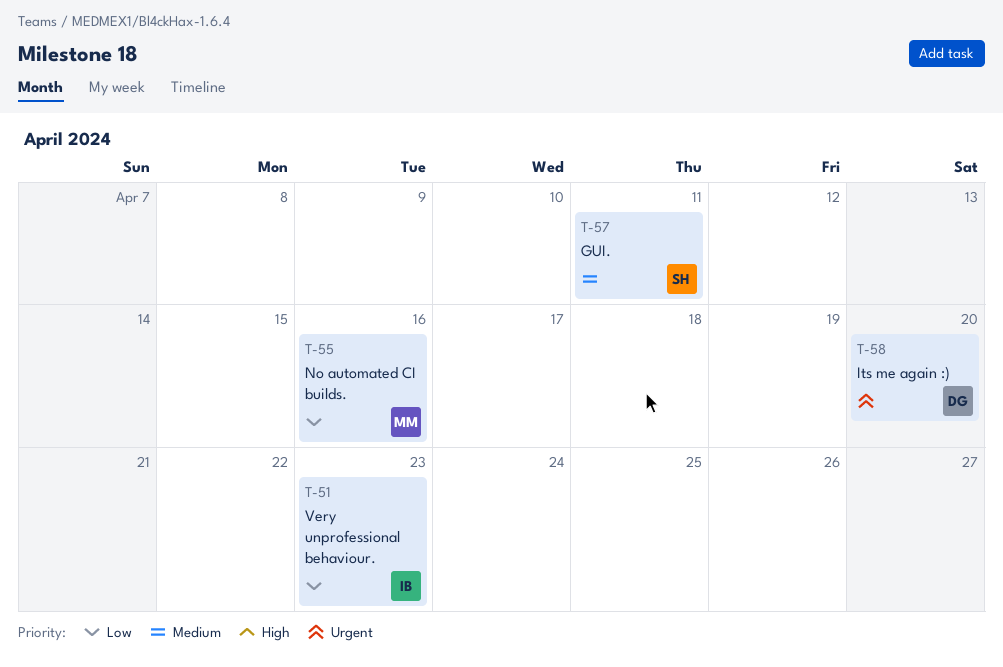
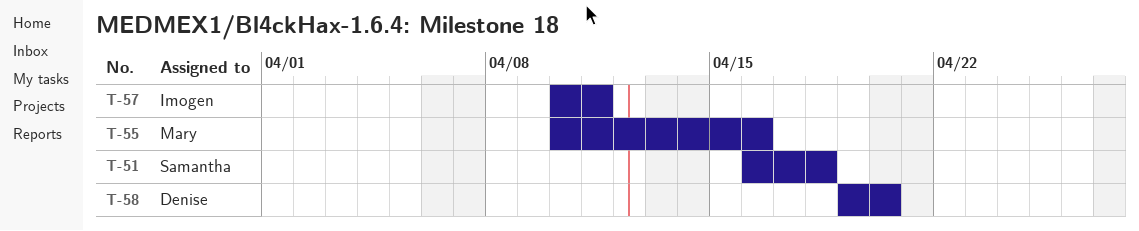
T-51, owner: Imogen -> Samantha
T-51, due: Apr 23 -> Apr 18
T-57, owner: Samantha -> Imogen

